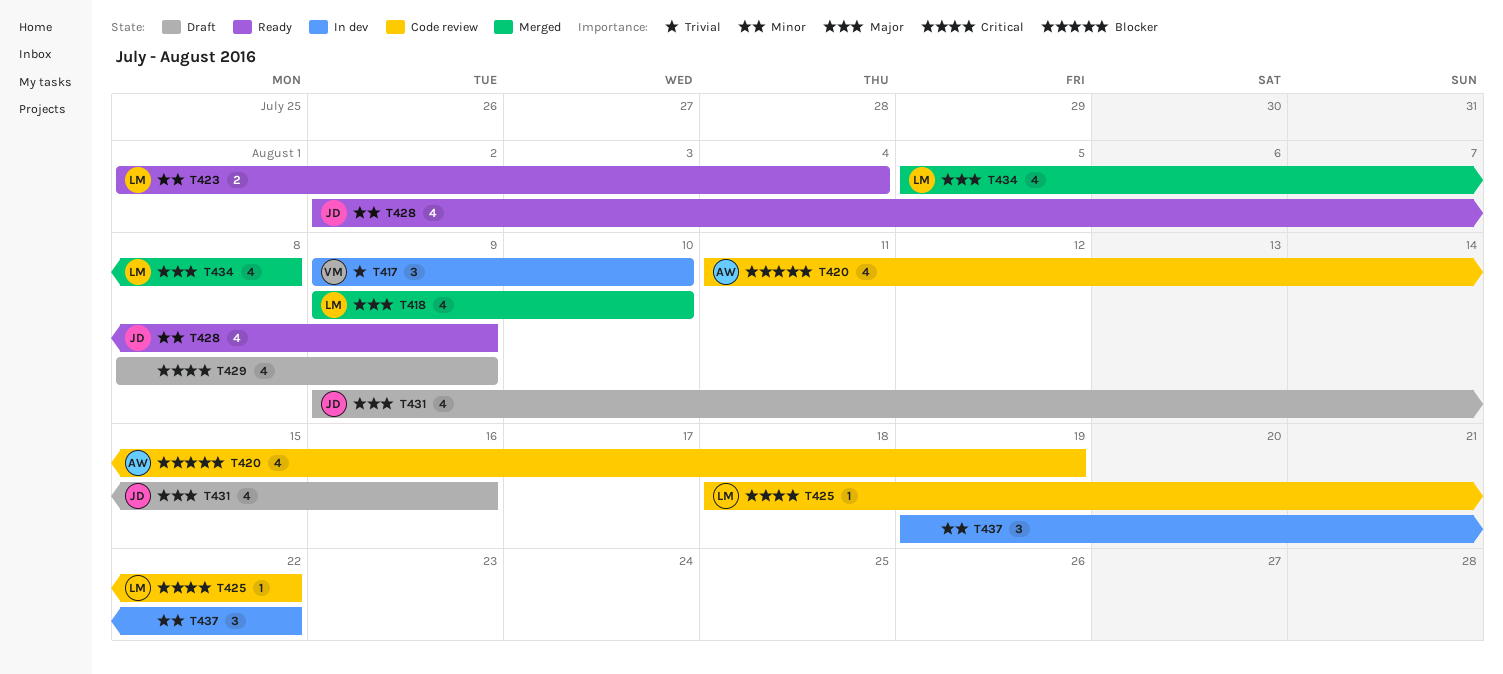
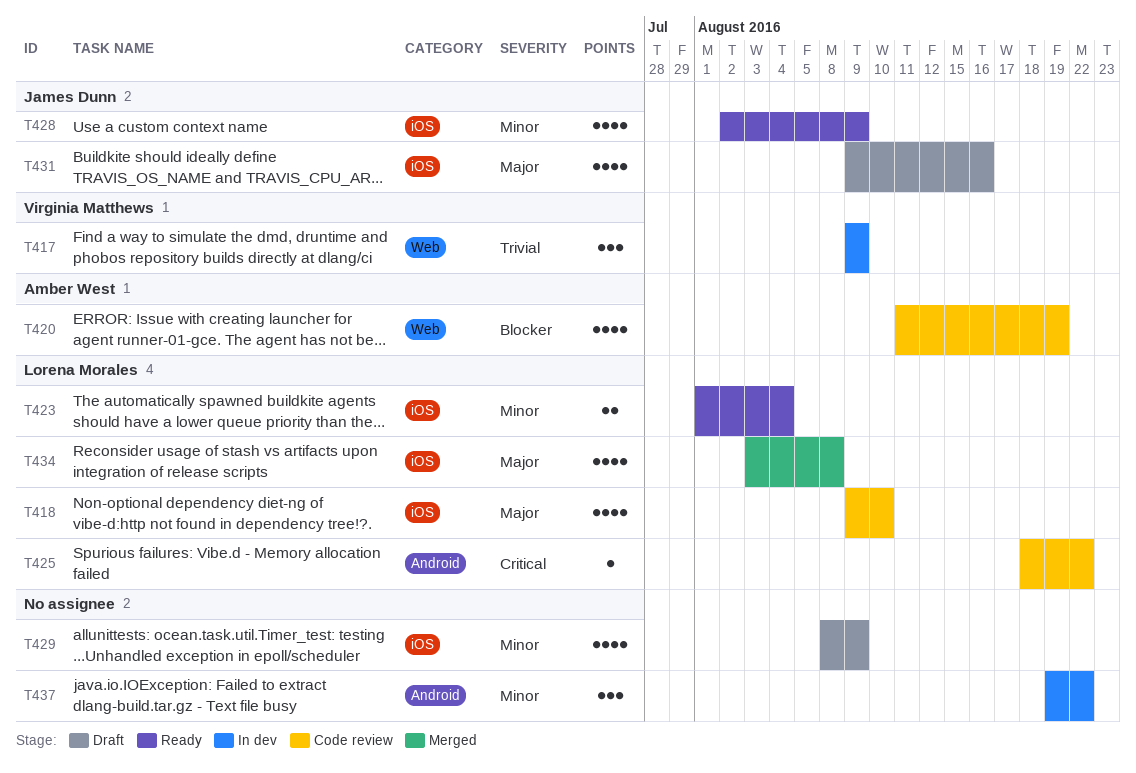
T417, due: Aug 10 -> Aug 9
T418, status: Merged -> Code review
T429, priority: Critical -> Minor
T434, start: Aug 5 -> Aug 3

